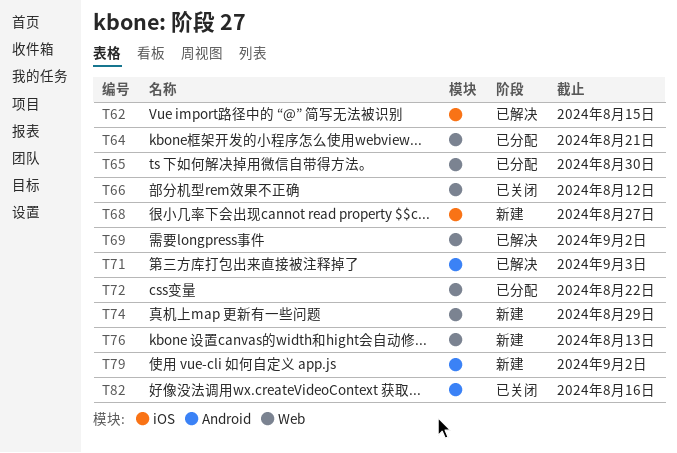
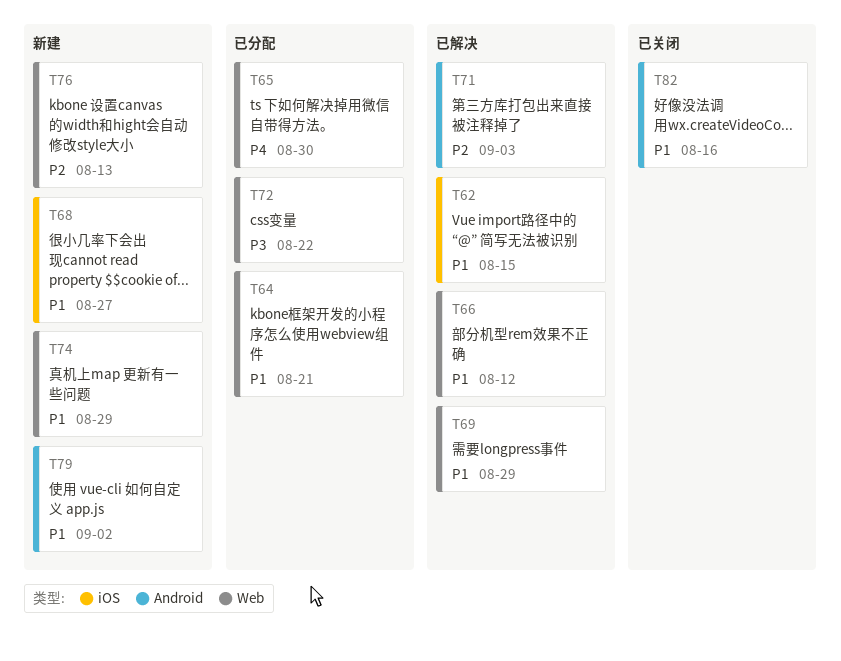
T66, status: 已关闭 -> 已解决
T69, due: Sep 2 -> Aug 29

